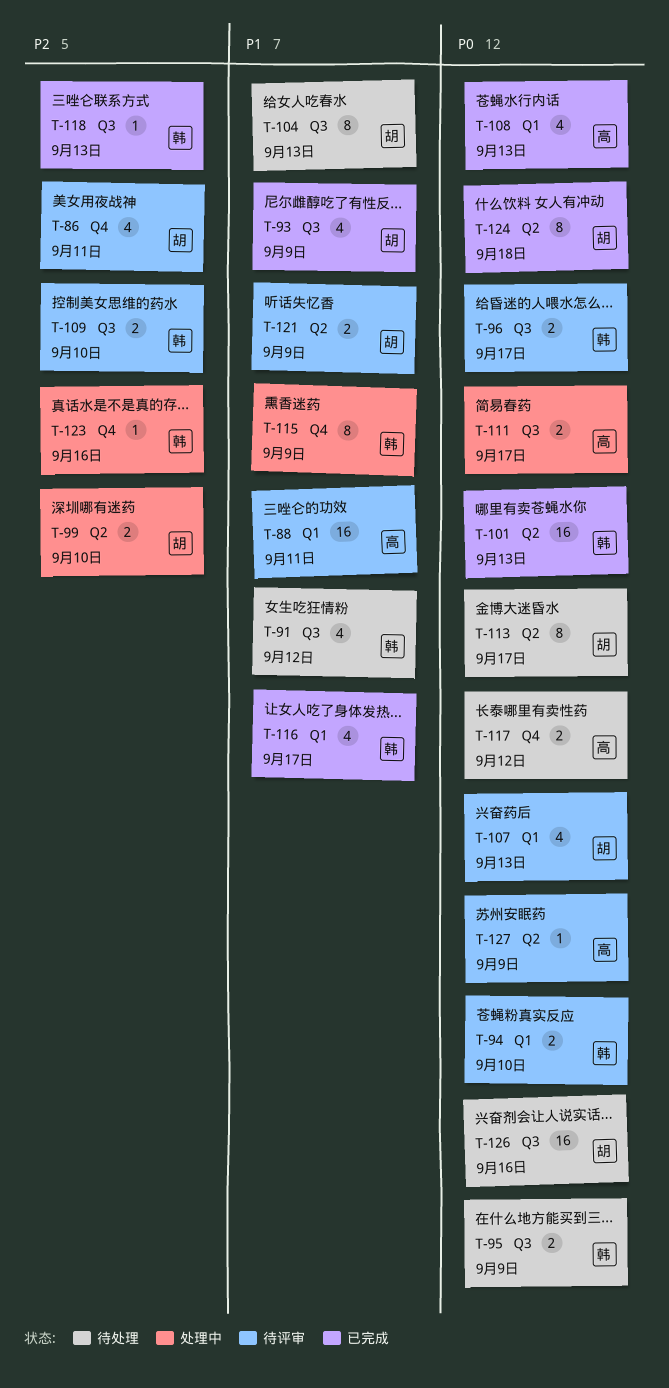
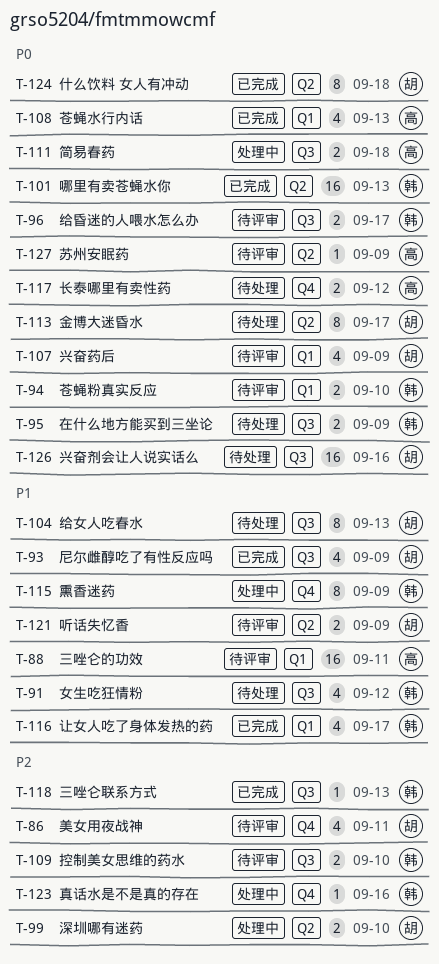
T-107, due: Sep 13 -> Sep 9
T-111, due: Sep 17 -> Sep 18

